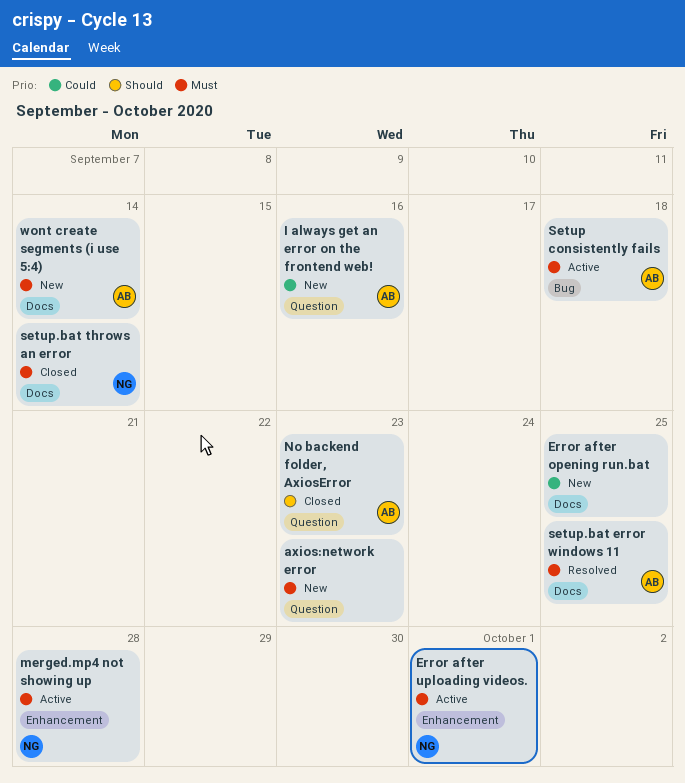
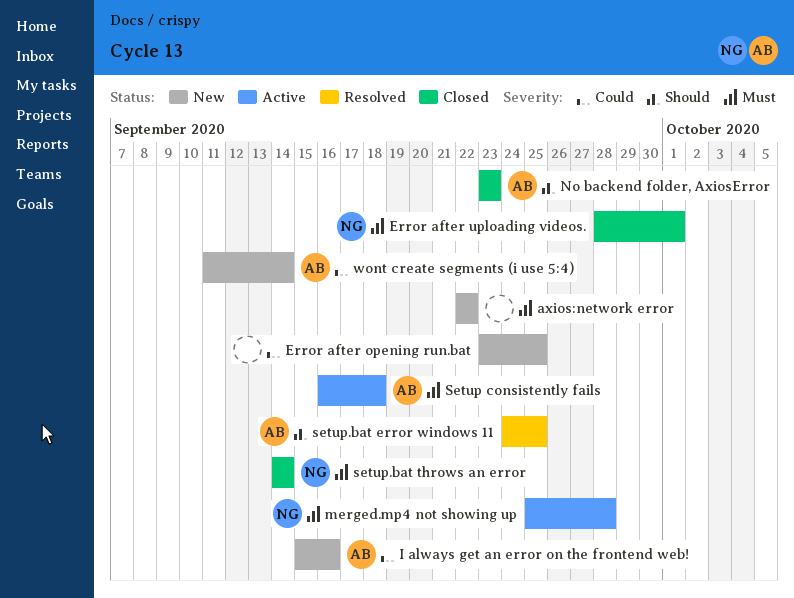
axios:network error, due: Sep 23 -> Sep 22
Error after uploading videos., status: Active -> Closed
setup.bat error windows 11, priority: Must -> Should
wont create segments (i use 5:4), priority: Must -> Could

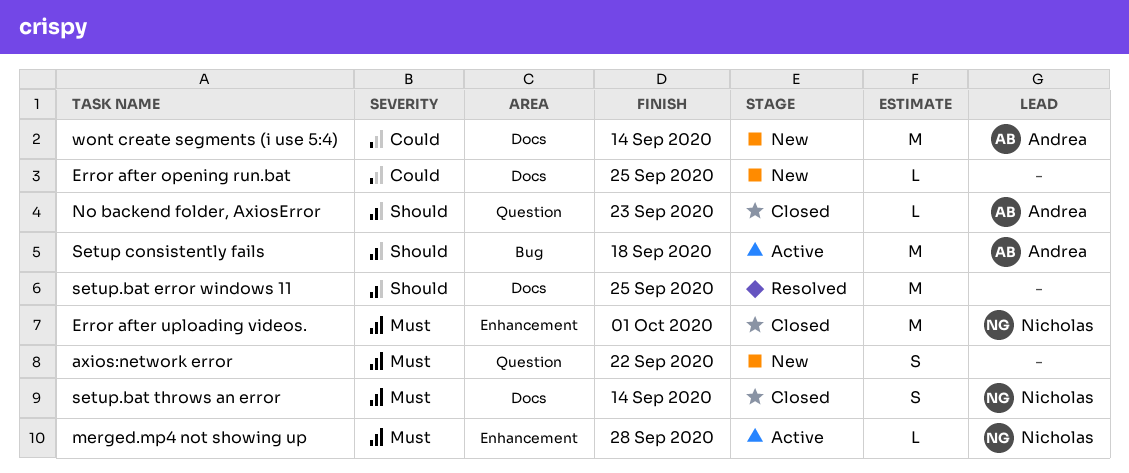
I always get an error on the frontend web!: present -> none
Setup consistently fails, priority: Must -> Should
setup.bat error windows 11, owner: Andrea -> none

